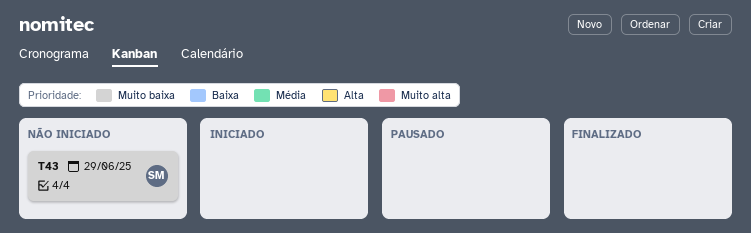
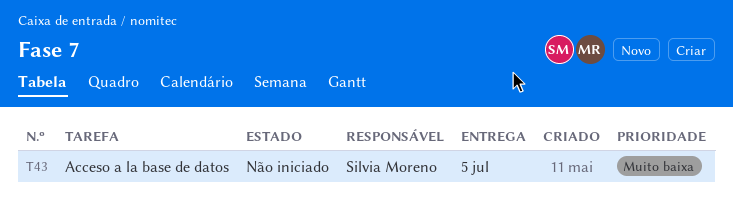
T43, due: Jun 29 -> Jul 5

